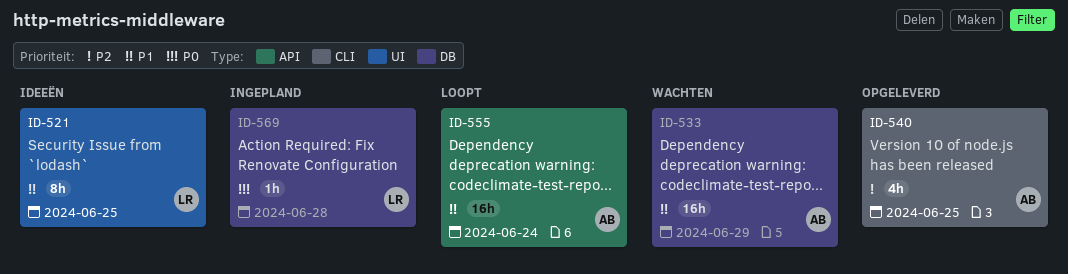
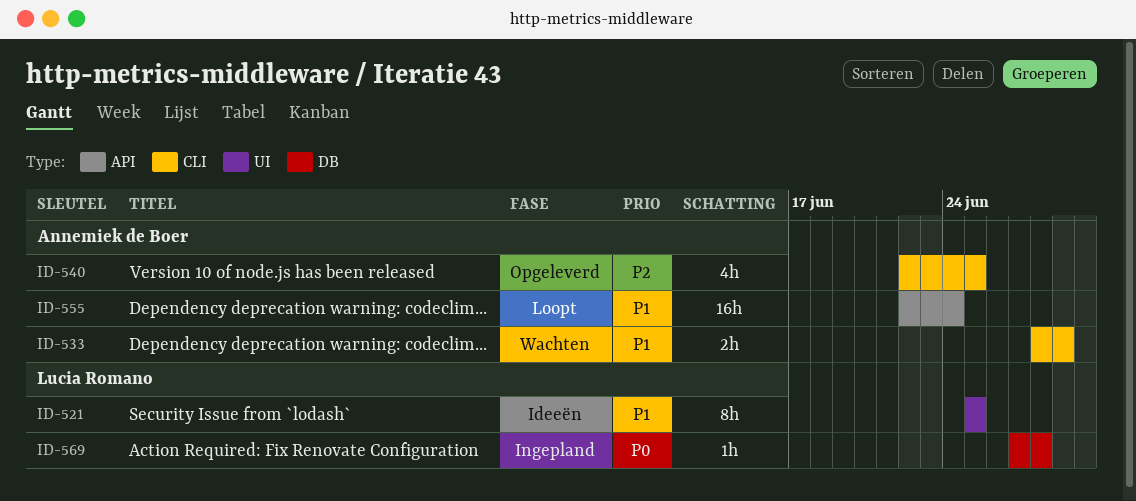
ID-533, label: DB -> CLI
ID-533, estimate: 16h -> 2h

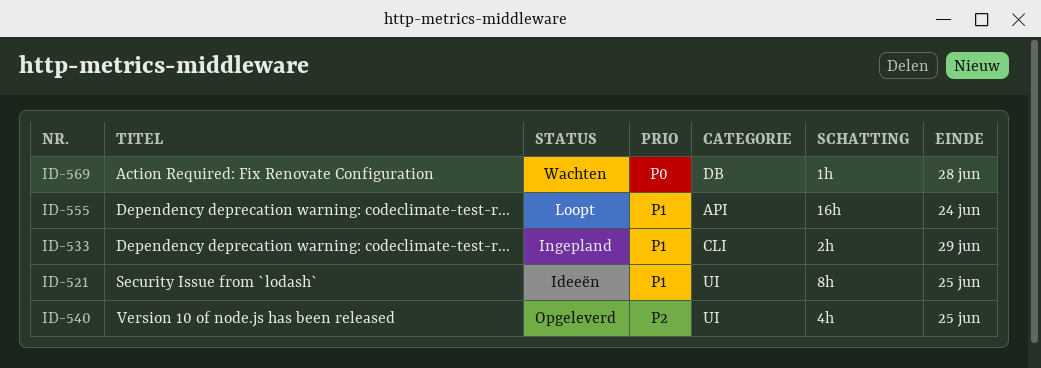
ID-533, status: Wachten -> Ingepland
ID-540, label: CLI -> UI
ID-569, status: Ingepland -> Wachten

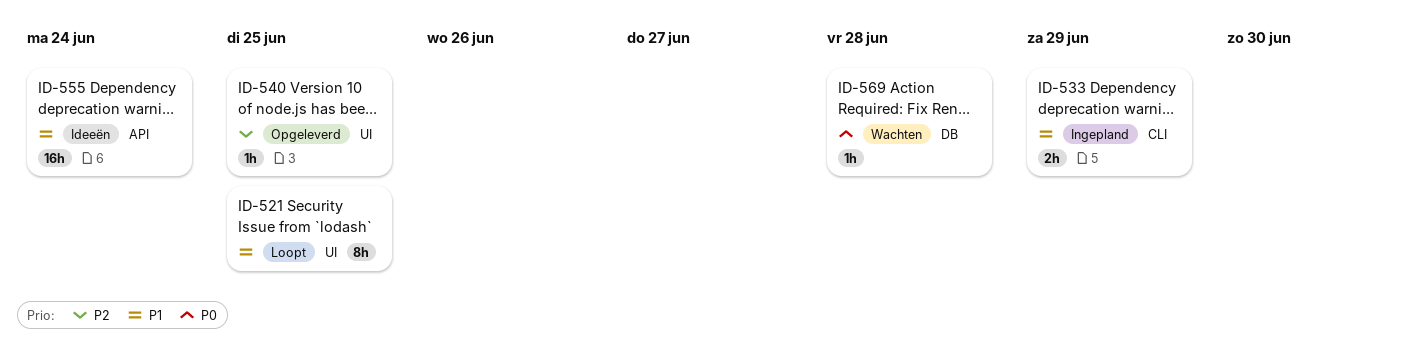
ID-521, status: Ideeën -> Loopt
ID-540, estimate: 4h -> 1h
ID-555, status: Loopt -> Ideeën

